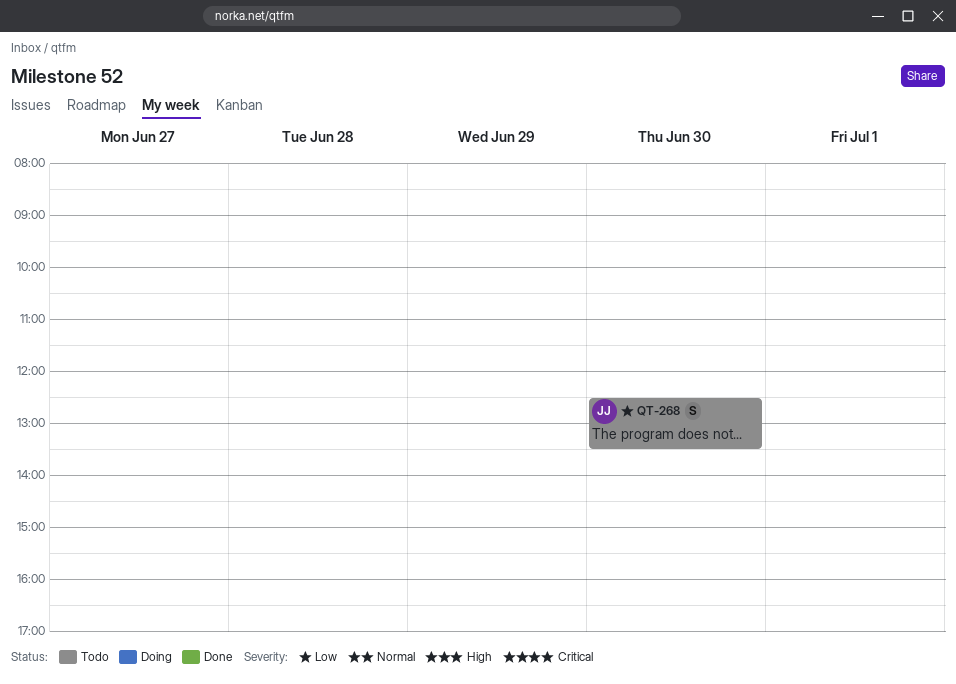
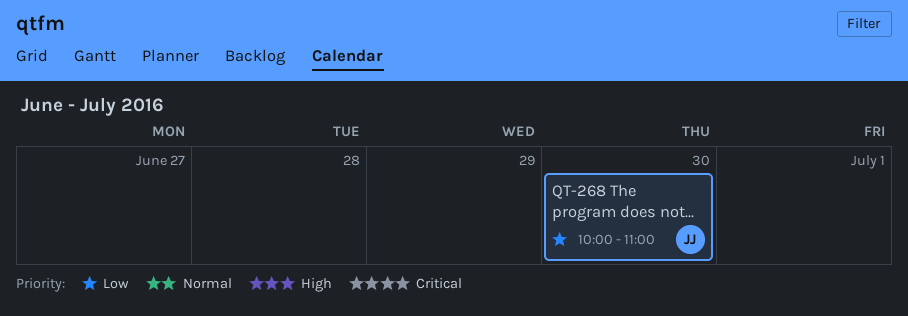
QT-268, begins: 12:30 -> 10:00
QT-268, ends: 13:30 -> 11:00

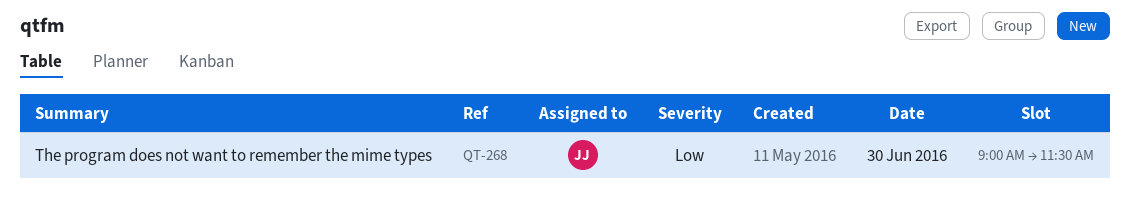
QT-268, begins: 10:00 -> 09:00
QT-268, ends: 11:00 -> 11:30

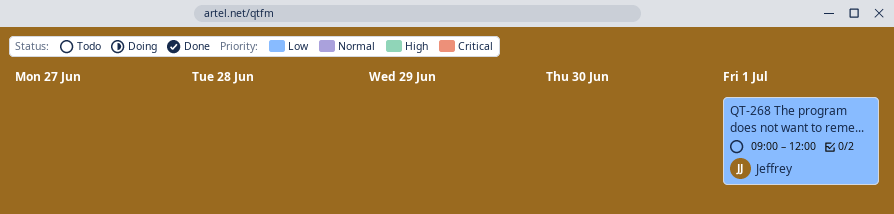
QT-268, day: Jun 30 -> Jul 1
QT-268, ends: 11:30 -> 12:00

